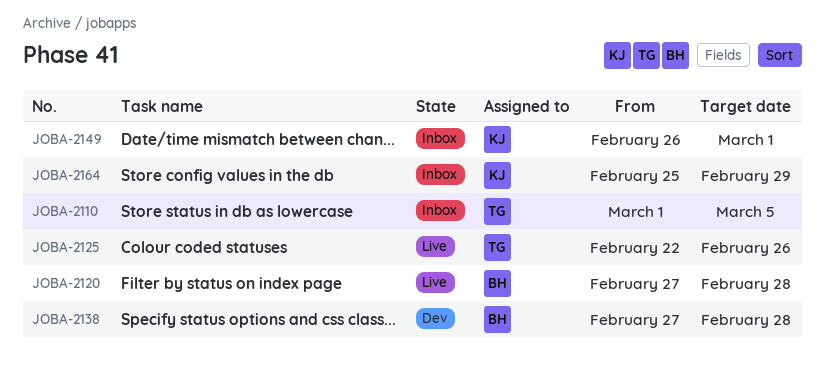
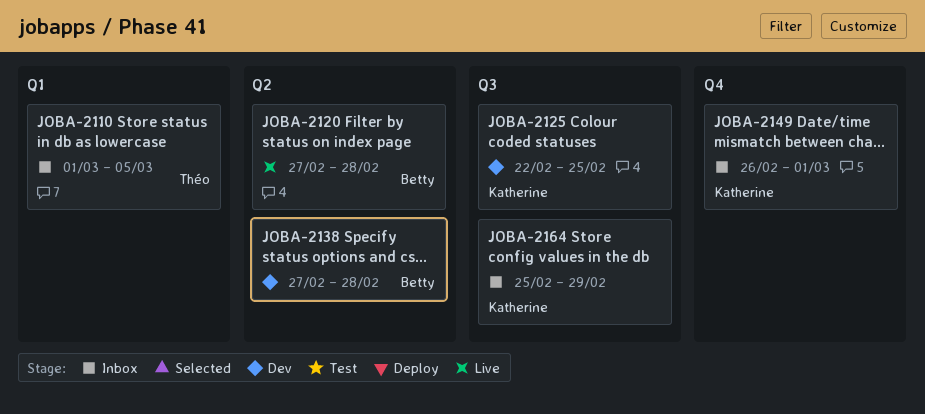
JOBA-2125, status: Live -> Dev
JOBA-2125, owner: Théo -> Katherine
JOBA-2125, due: Feb 26 -> Feb 25

